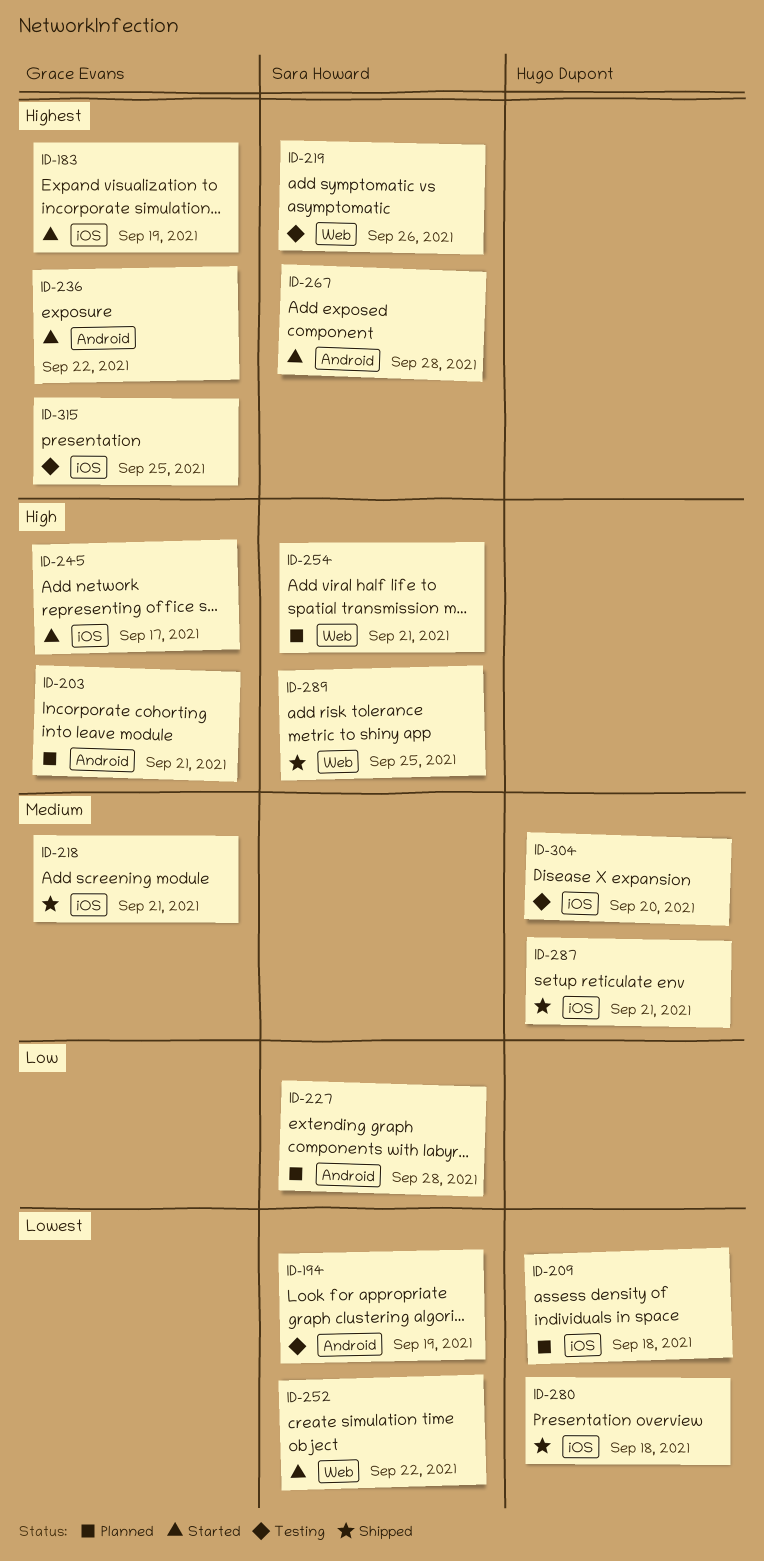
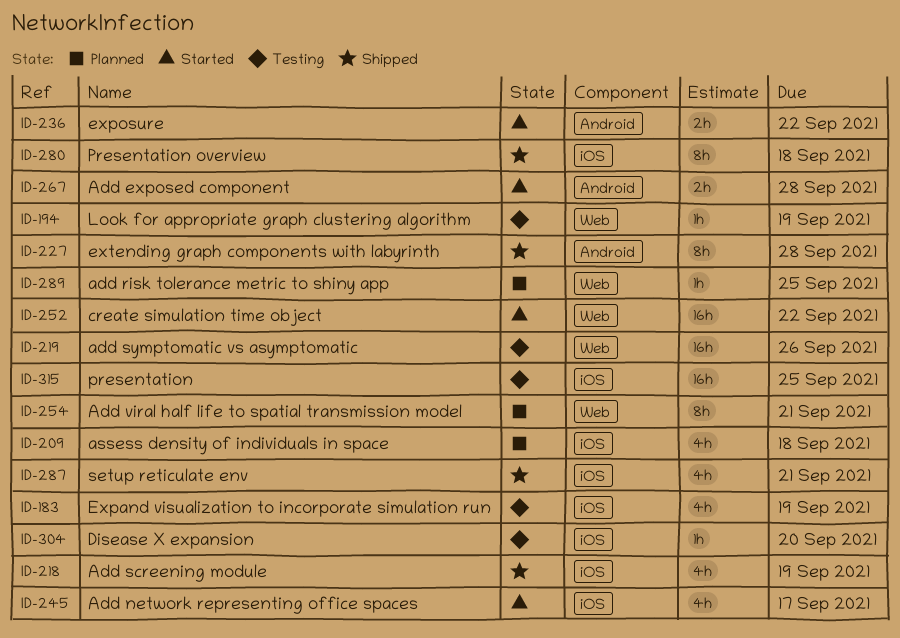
ID-183, status: Started -> Testing
ID-194, label: Android -> Web
ID-203: present -> none
ID-218, due: Sep 21 -> Sep 19
ID-227, status: Planned -> Shipped
ID-289, status: Shipped -> Planned

